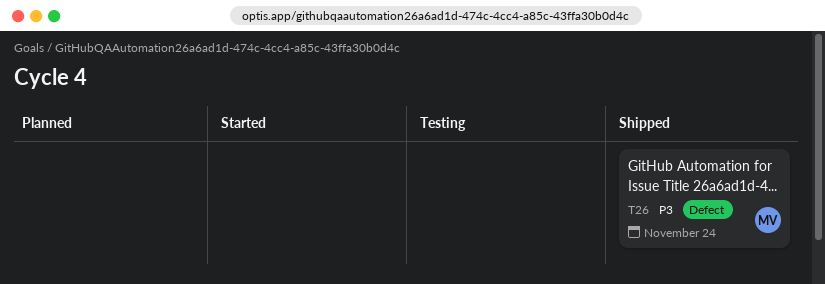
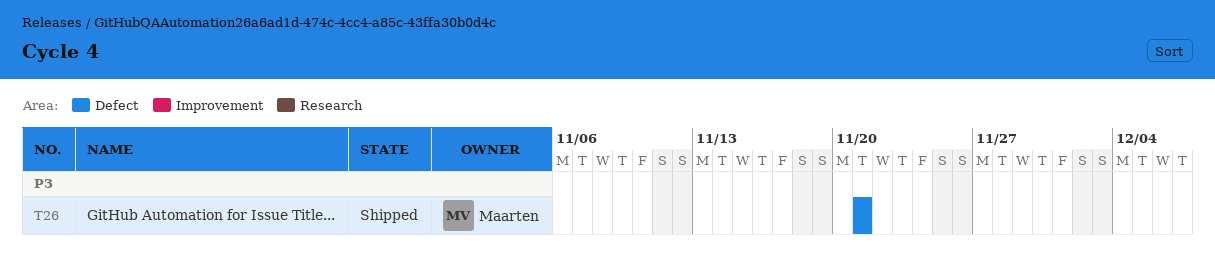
T26, due: Nov 24 -> Nov 21

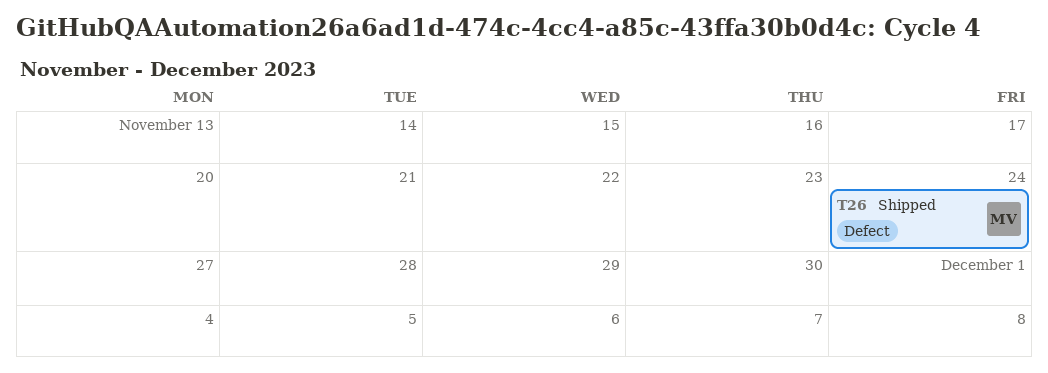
T26, due: Nov 21 -> Nov 24

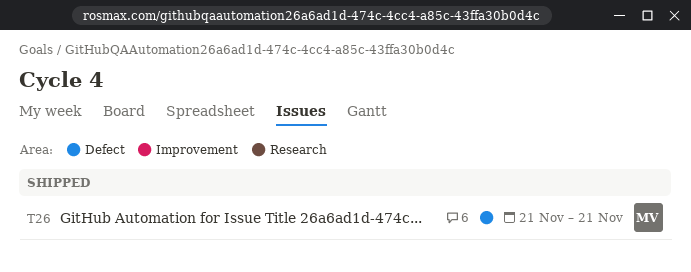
T26, due: Nov 24 -> Nov 21

